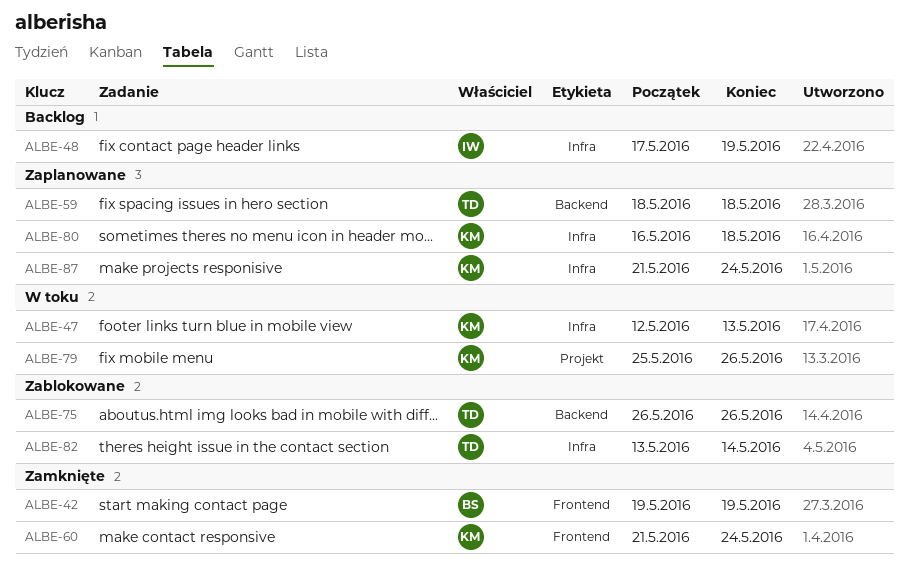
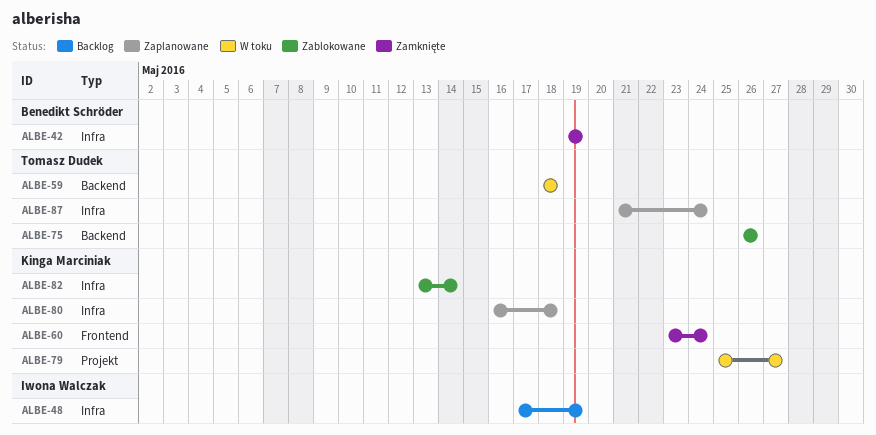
ALBE-42, label: Frontend -> Infra
ALBE-47: present -> none
ALBE-59, status: Zaplanowane -> W toku
ALBE-60, start: May 21 -> May 23
ALBE-79, due: May 26 -> May 27
ALBE-82, owner: Tomasz Dudek -> Kinga Marciniak
ALBE-87, owner: Kinga Marciniak -> Tomasz Dudek

